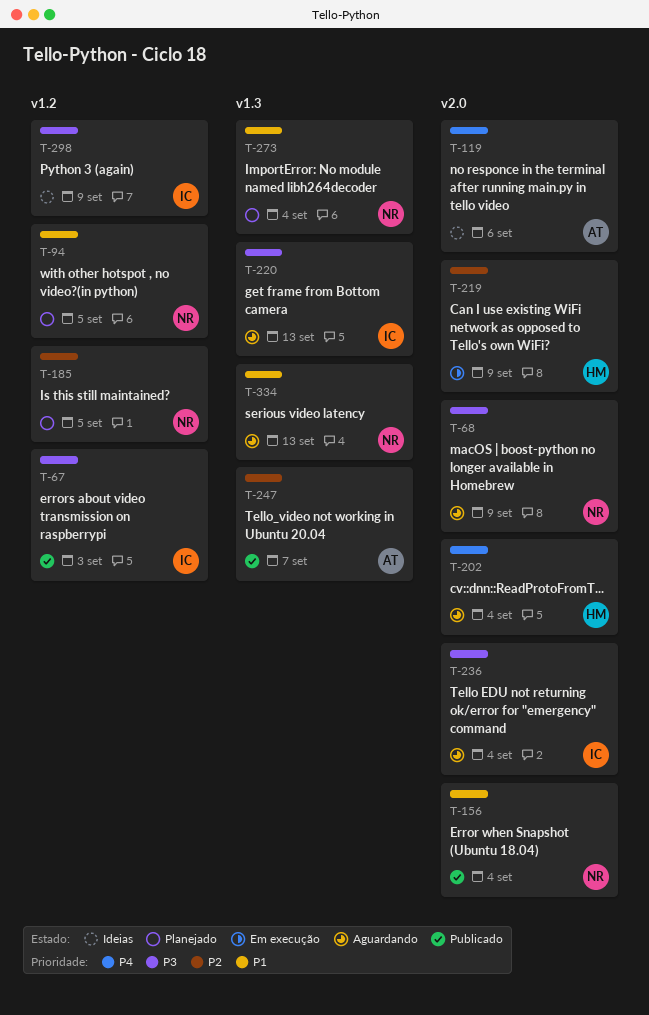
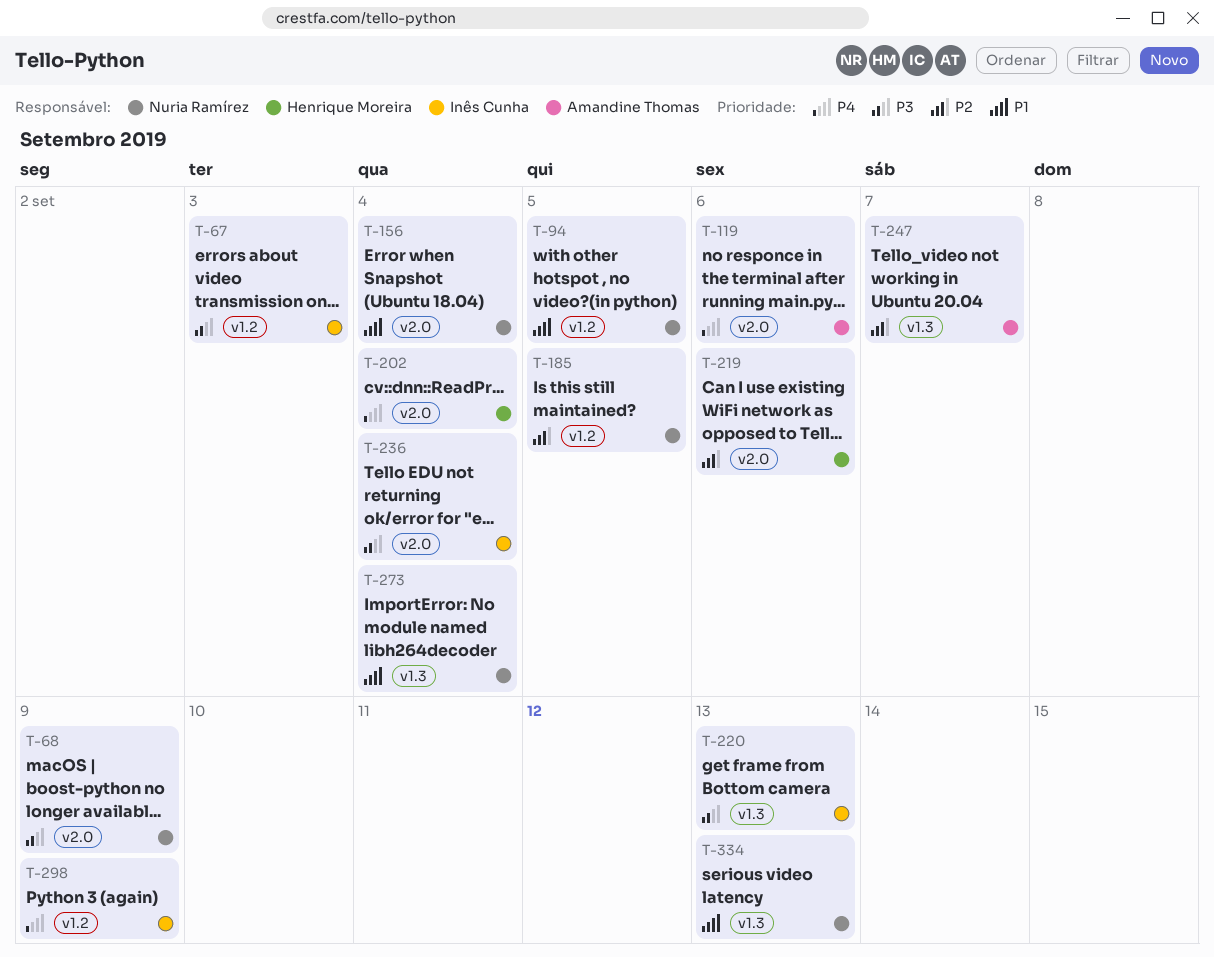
T-219, due: Sep 9 -> Sep 6
T-298, priority: P3 -> P4

